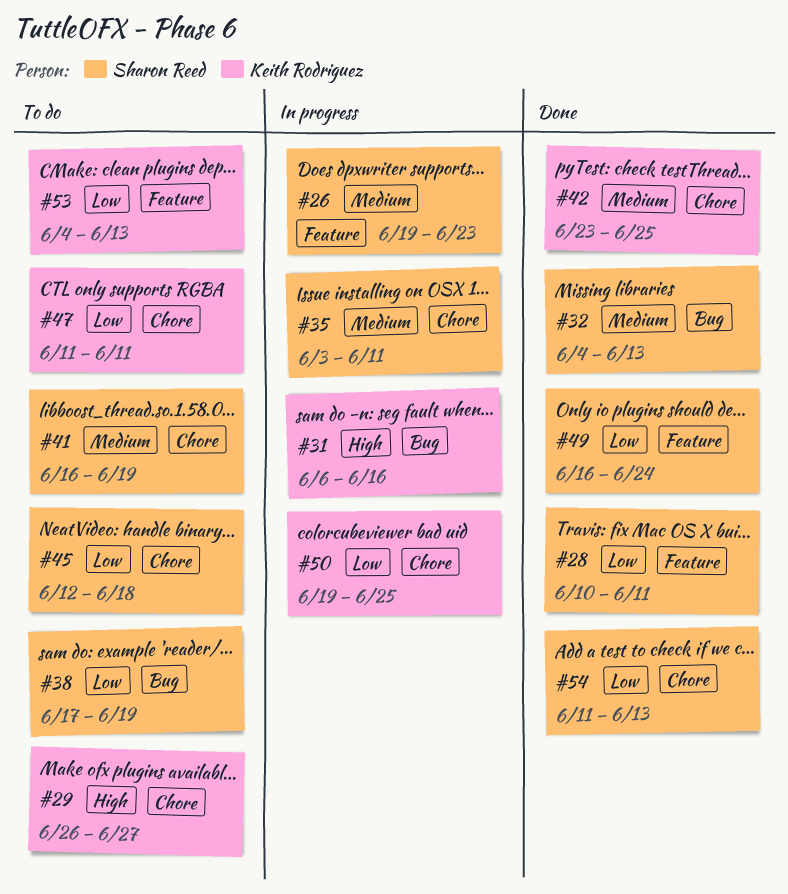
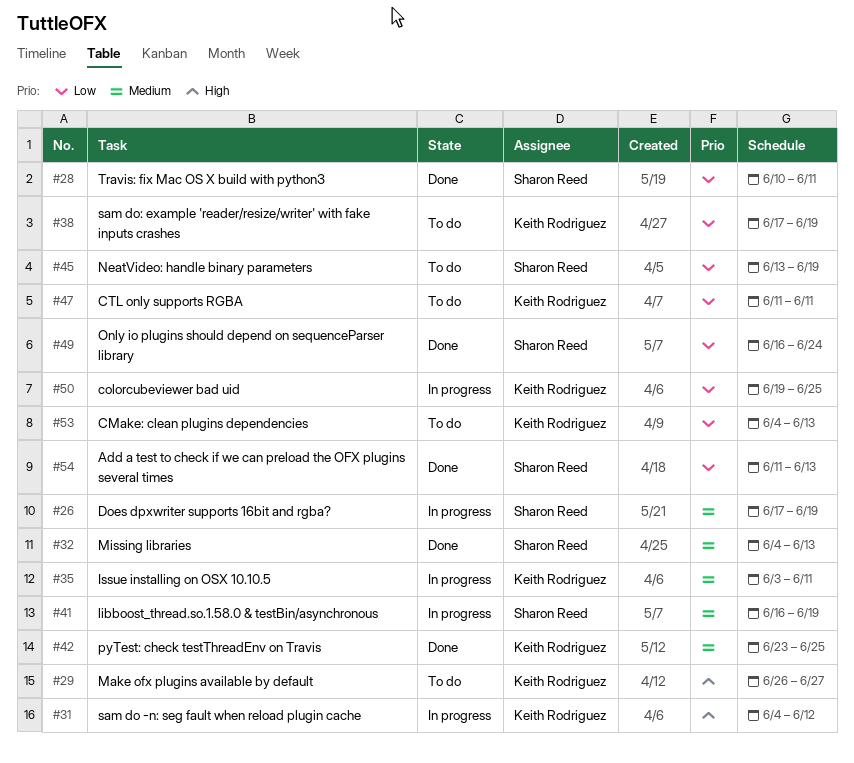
#26, start: Jun 19 -> Jun 17
#26, due: Jun 23 -> Jun 19
#31, start: Jun 6 -> Jun 4
#31, due: Jun 16 -> Jun 12
#35, owner: Sharon Reed -> Keith Rodriguez
#38, owner: Sharon Reed -> Keith Rodriguez
#41, status: To do -> In progress
#45, start: Jun 12 -> Jun 13
#45, due: Jun 18 -> Jun 19

